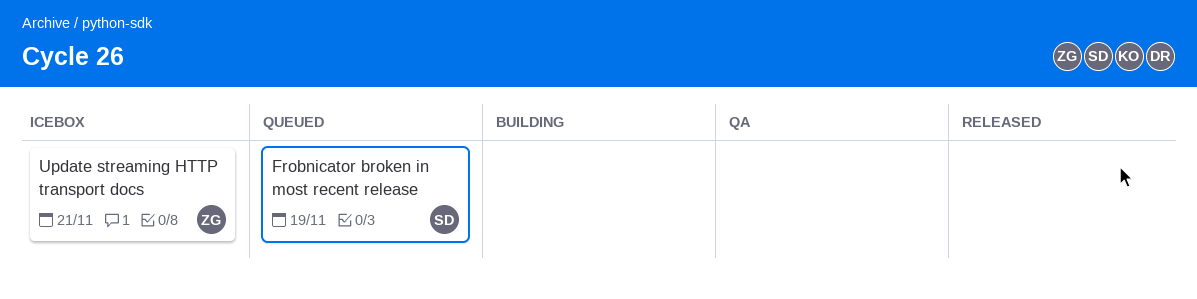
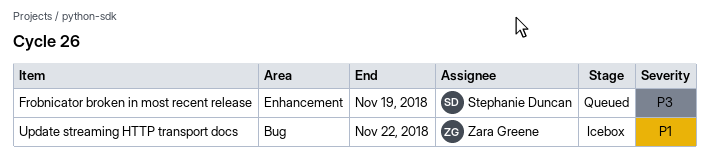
Update streaming HTTP transport docs, due: Nov 21 -> Nov 22

